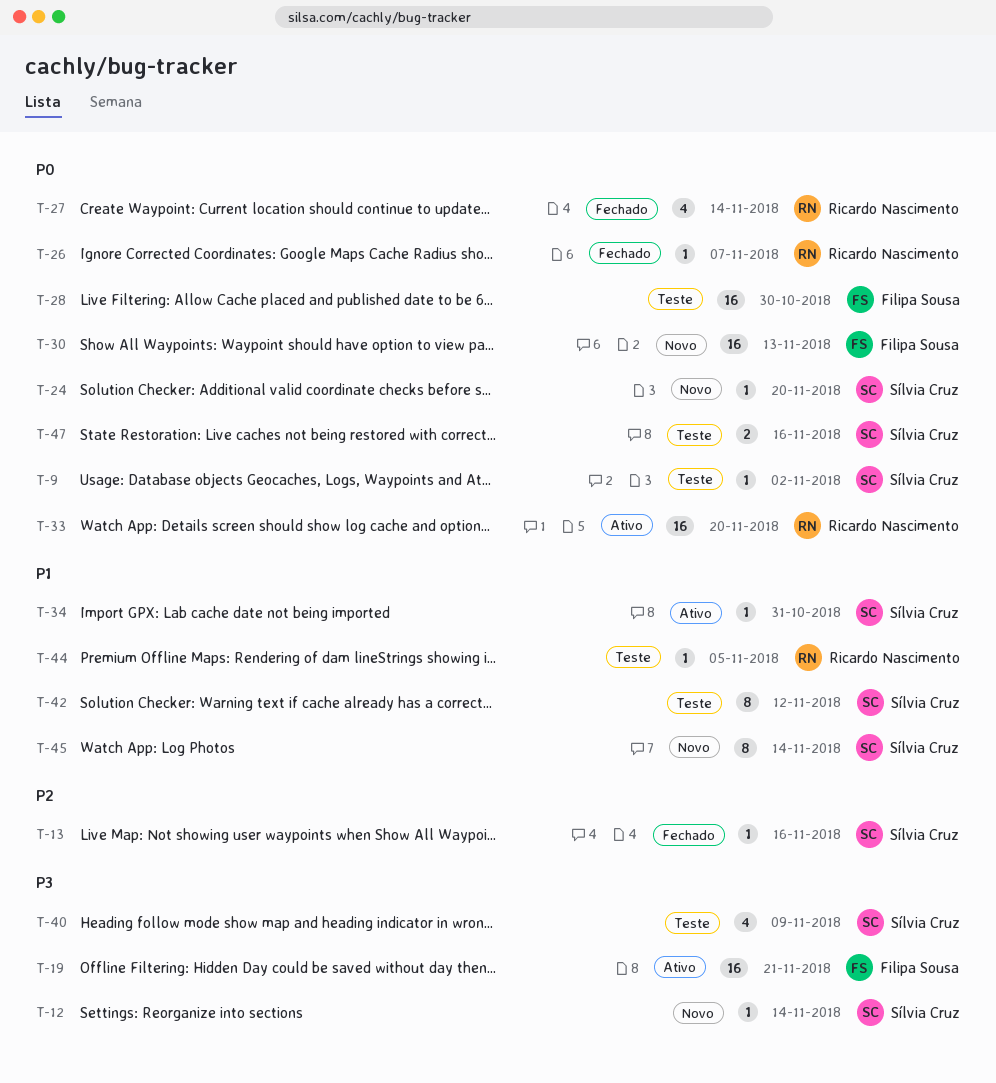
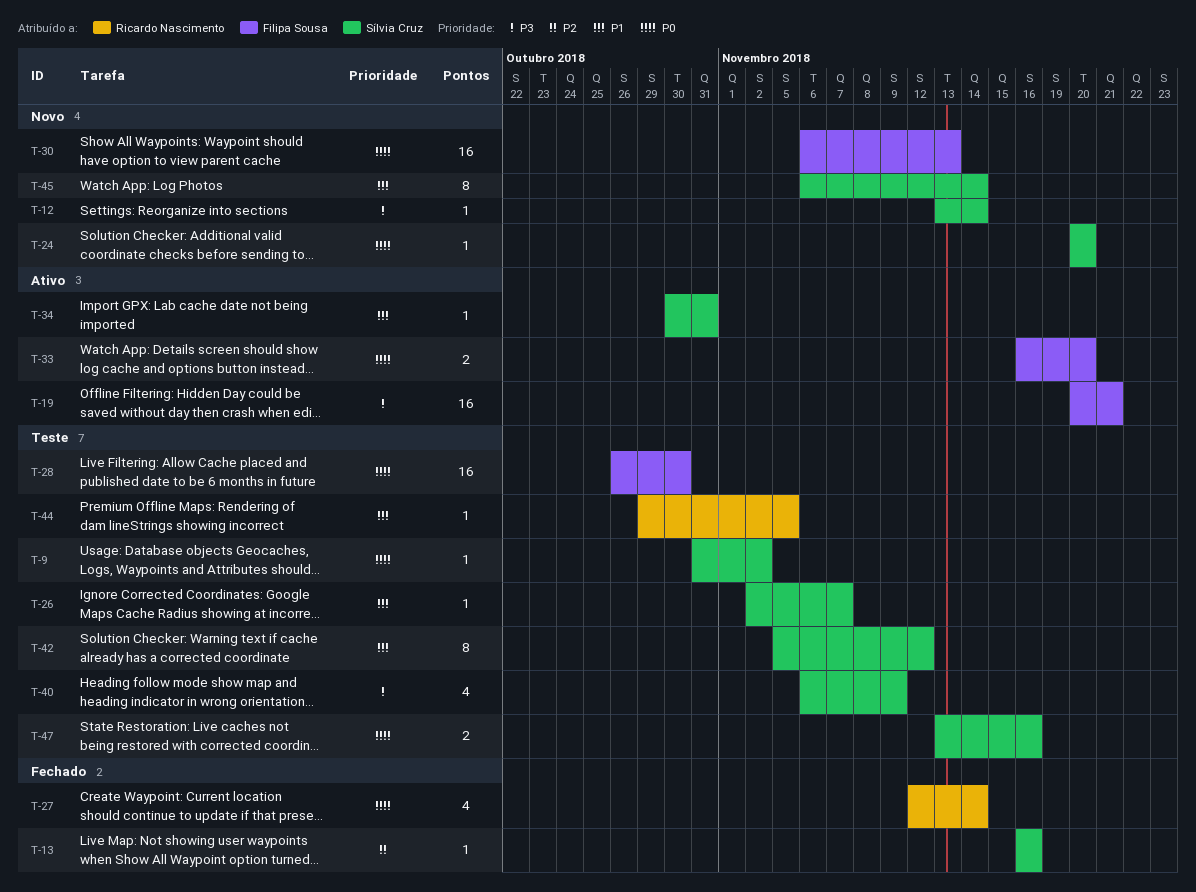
T-26, status: Fechado -> Teste
T-26, owner: Ricardo Nascimento -> Sílvia Cruz
T-26, priority: P0 -> P1
T-33, owner: Ricardo Nascimento -> Filipa Sousa
T-33, estimate: 16 -> 2

